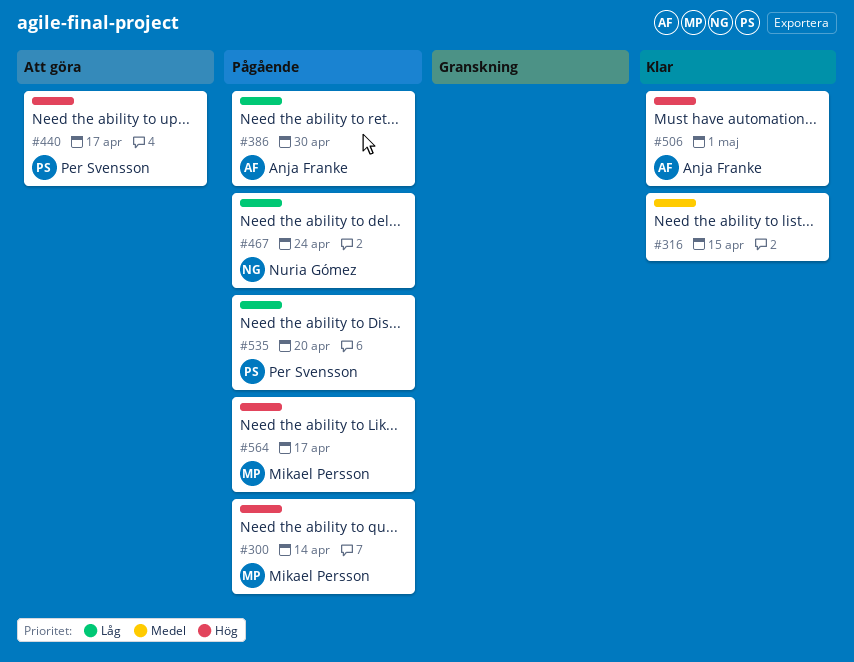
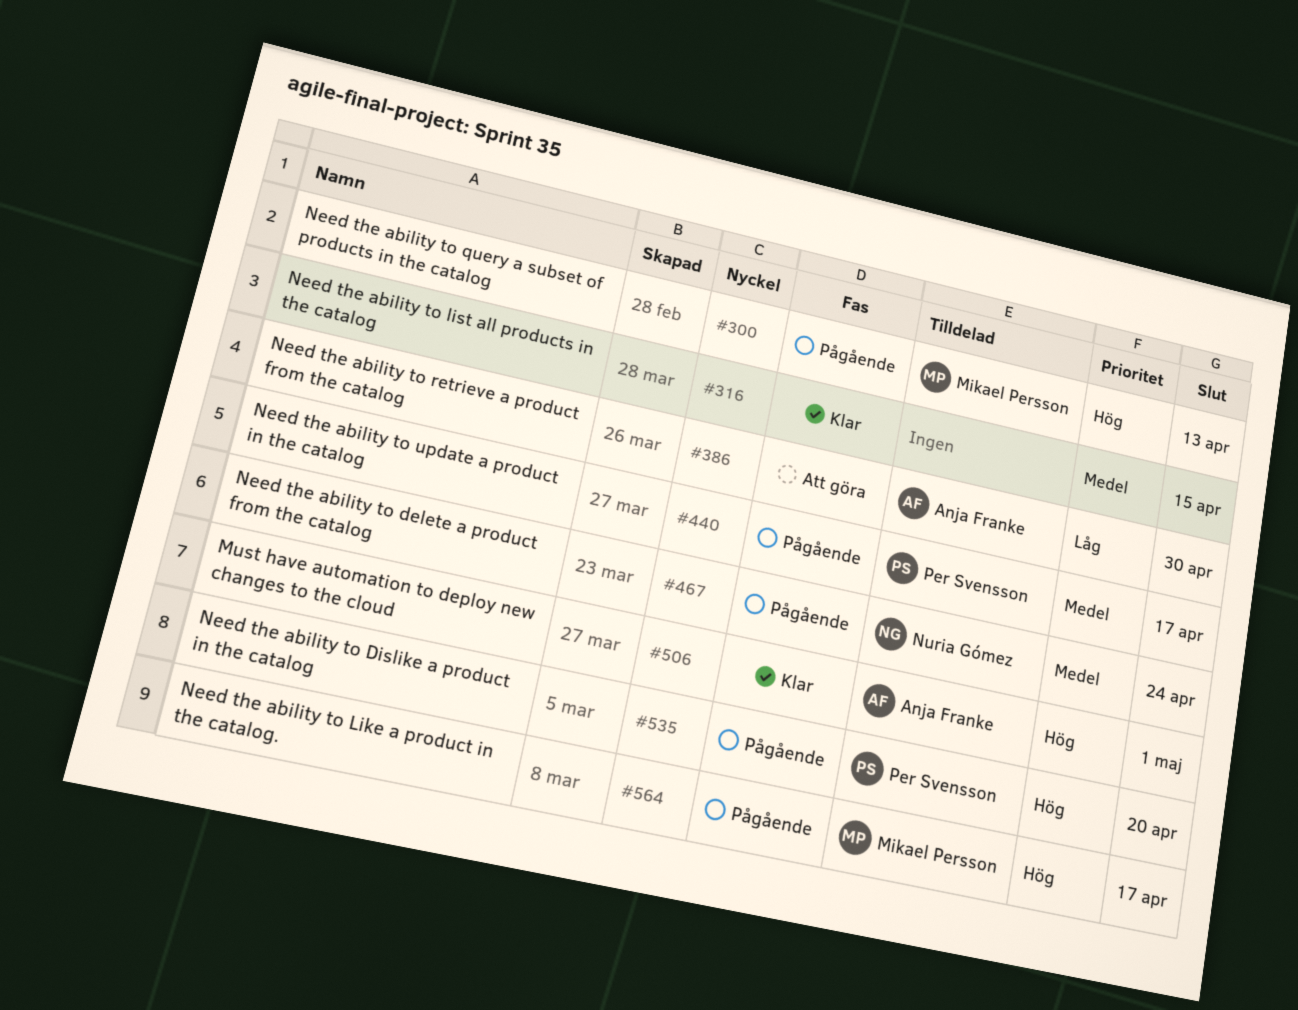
#300, due: Apr 14 -> Apr 13
#386, status: Pågående -> Att göra
#440, status: Att göra -> Pågående
#440, priority: Hög -> Medel
#467, priority: Låg -> Medel
#535, priority: Låg -> Hög

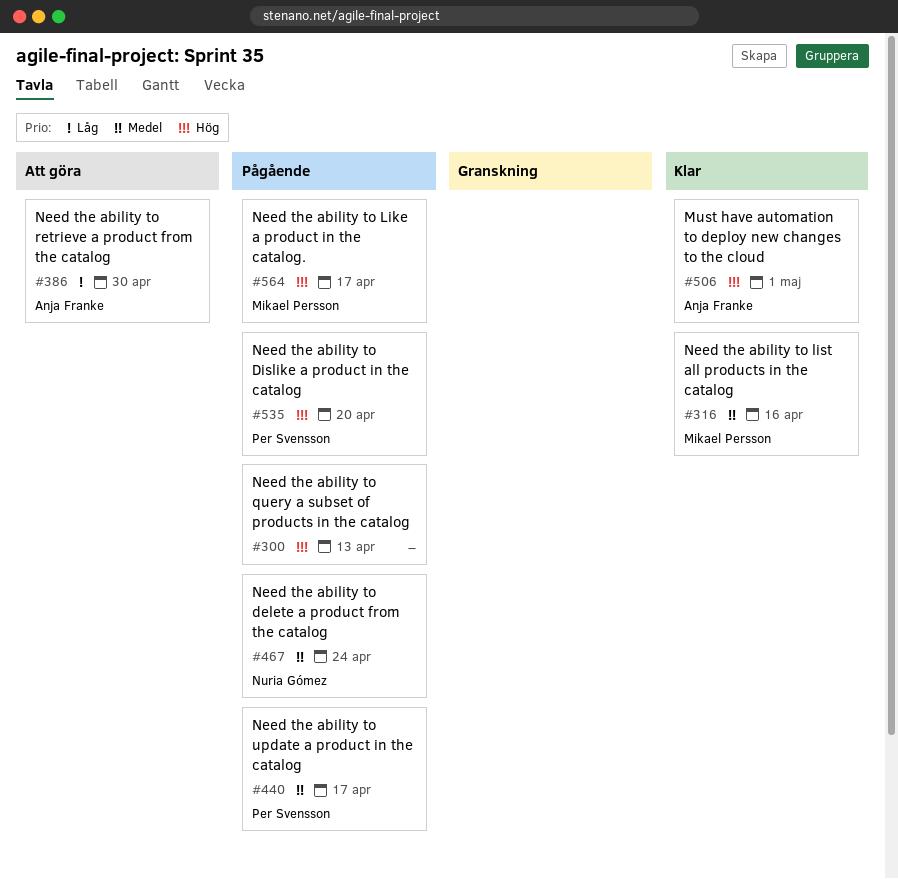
#300, owner: Mikael Persson -> none
#316, owner: none -> Mikael Persson
#316, due: Apr 15 -> Apr 16

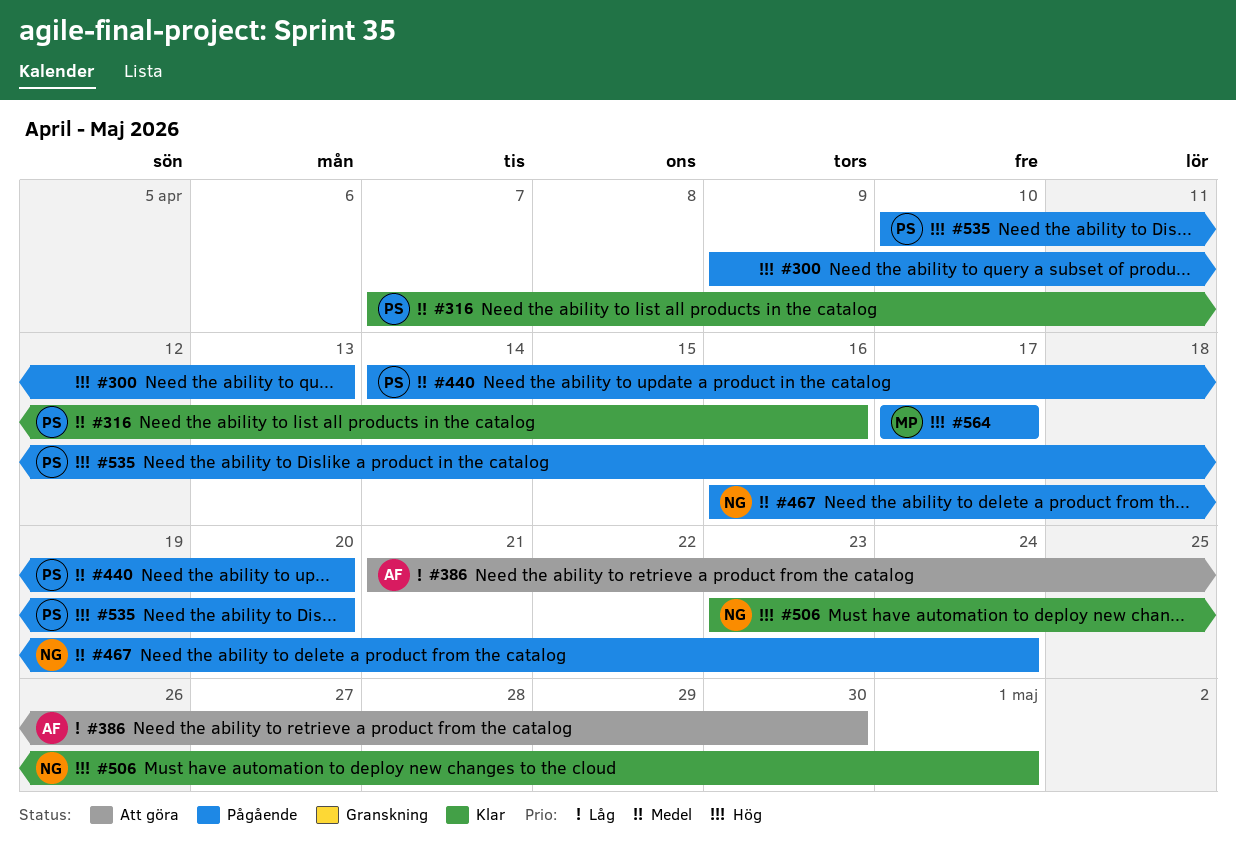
#316, owner: Mikael Persson -> Per Svensson
#440, due: Apr 17 -> Apr 20
#506, owner: Anja Franke -> Nuria Gómez

